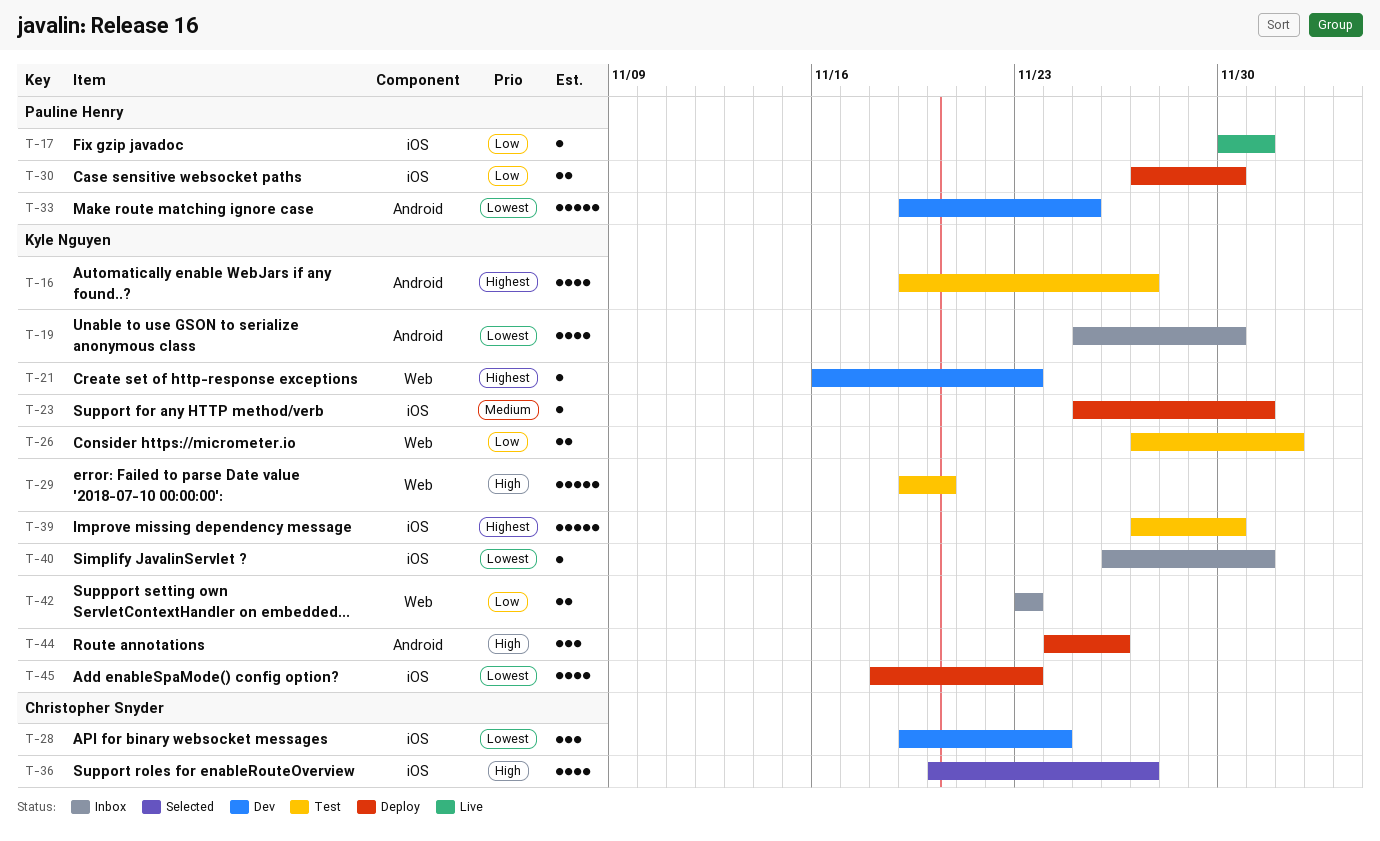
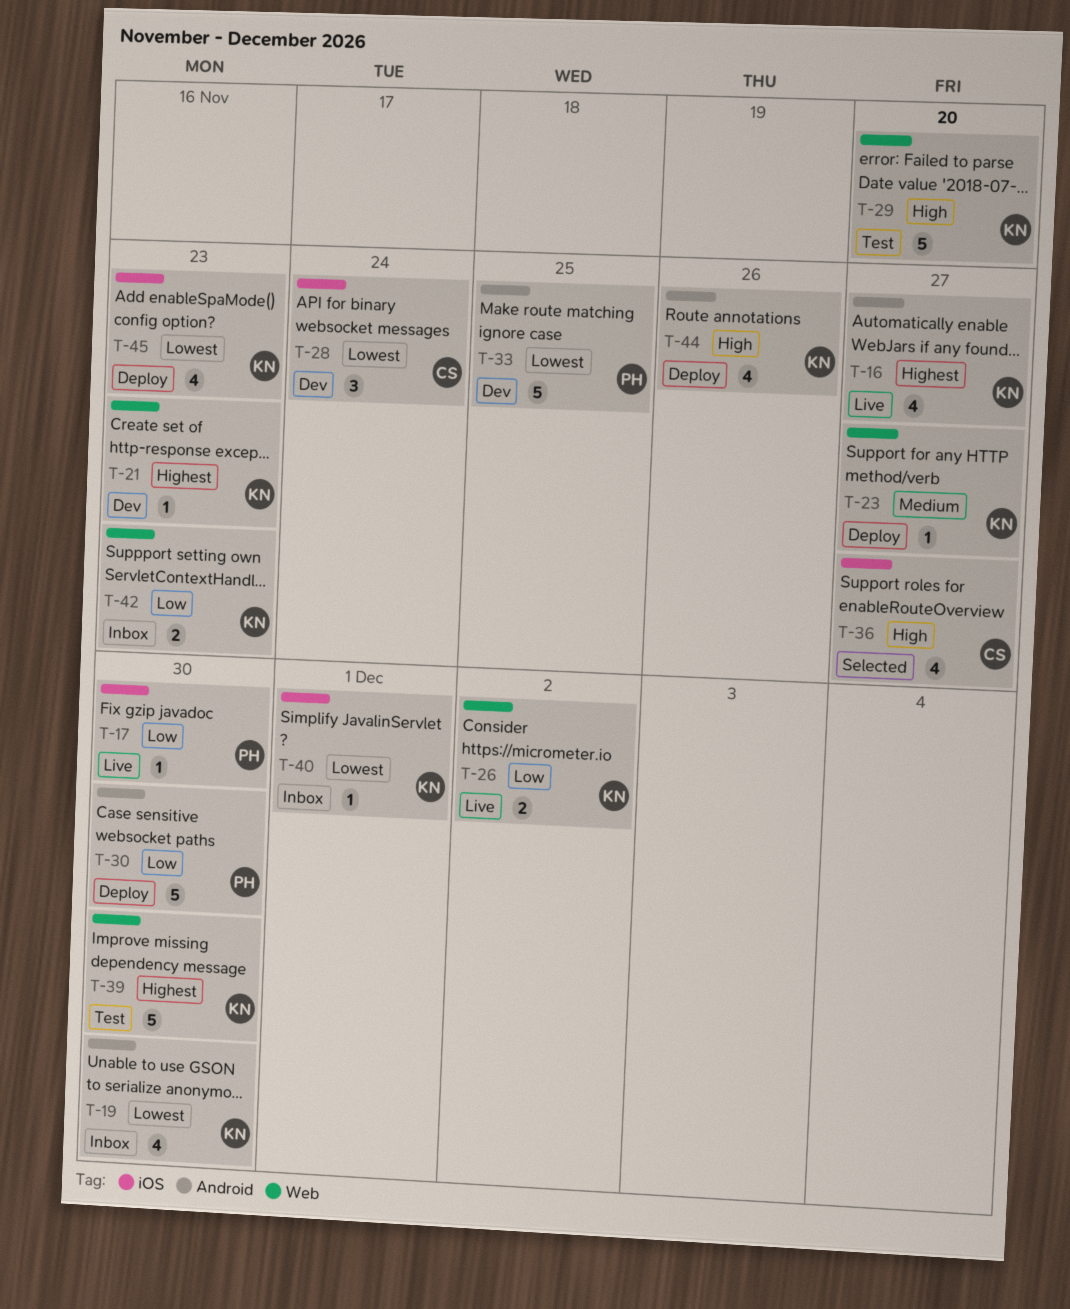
T-16, status: Test -> Live
T-17, due: Dec 1 -> Nov 30
T-23, label: iOS -> Web
T-23, due: Dec 1 -> Nov 27
T-26, status: Test -> Live
T-30, label: iOS -> Android
T-30, estimate: 2 -> 5
T-39, label: iOS -> Web
T-44, estimate: 3 -> 4

